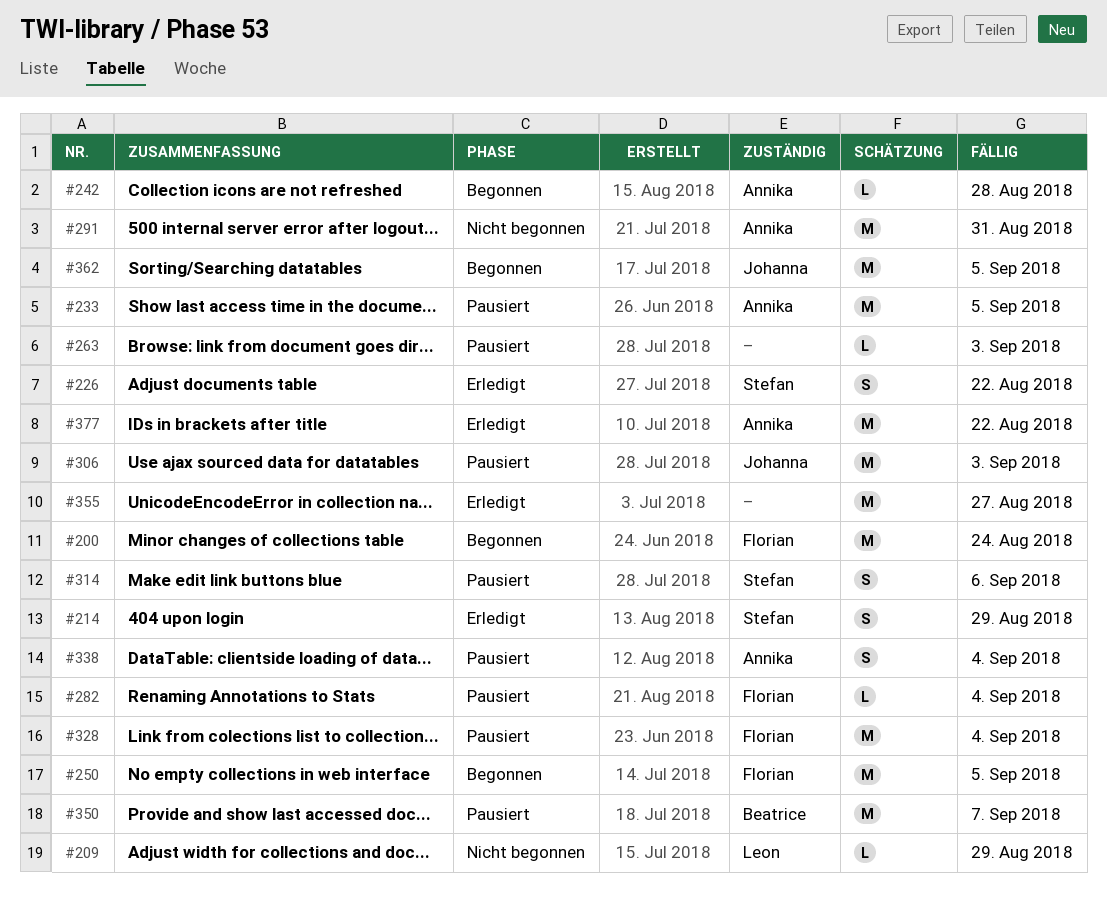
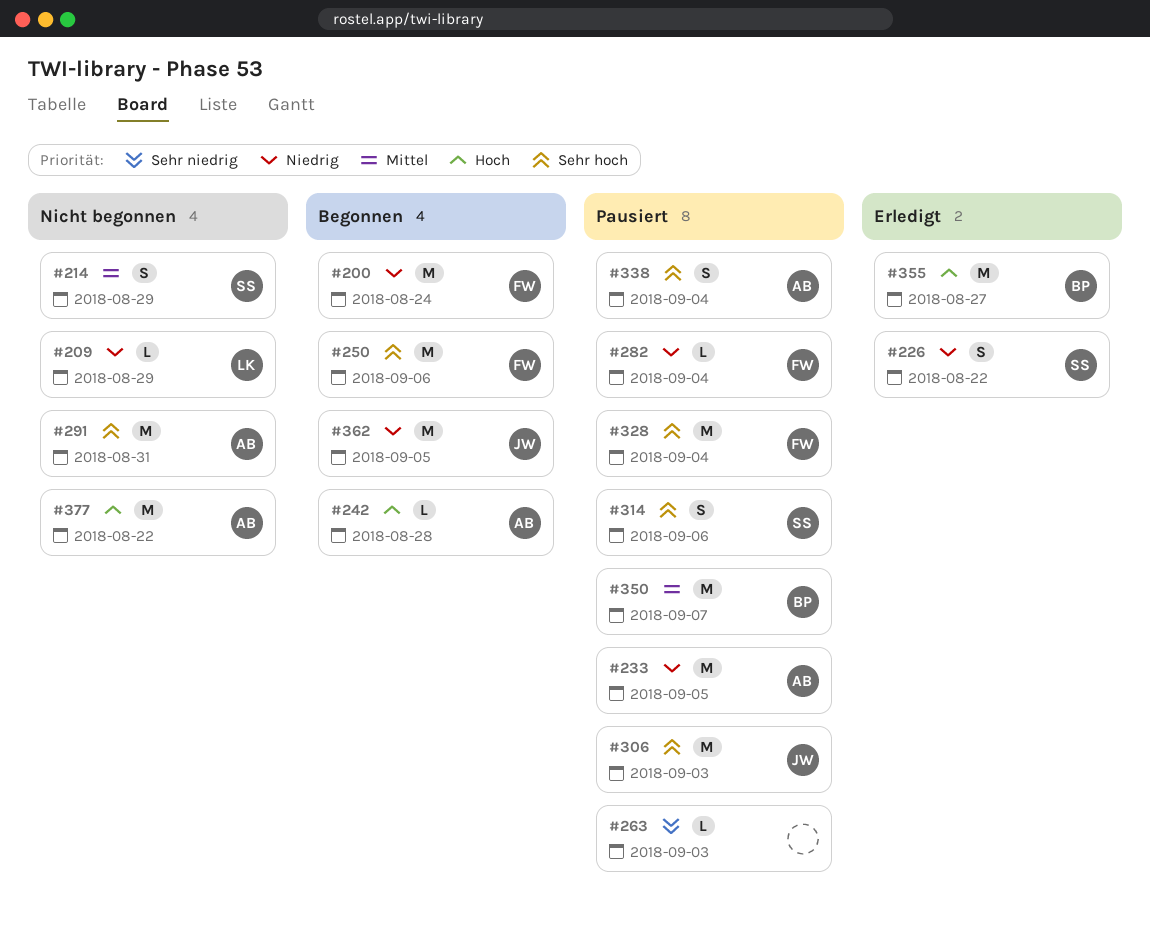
#214, status: Erledigt -> Nicht begonnen
#250, due: Sep 5 -> Sep 6
#355, owner: none -> Beatrice
#377, status: Erledigt -> Nicht begonnen

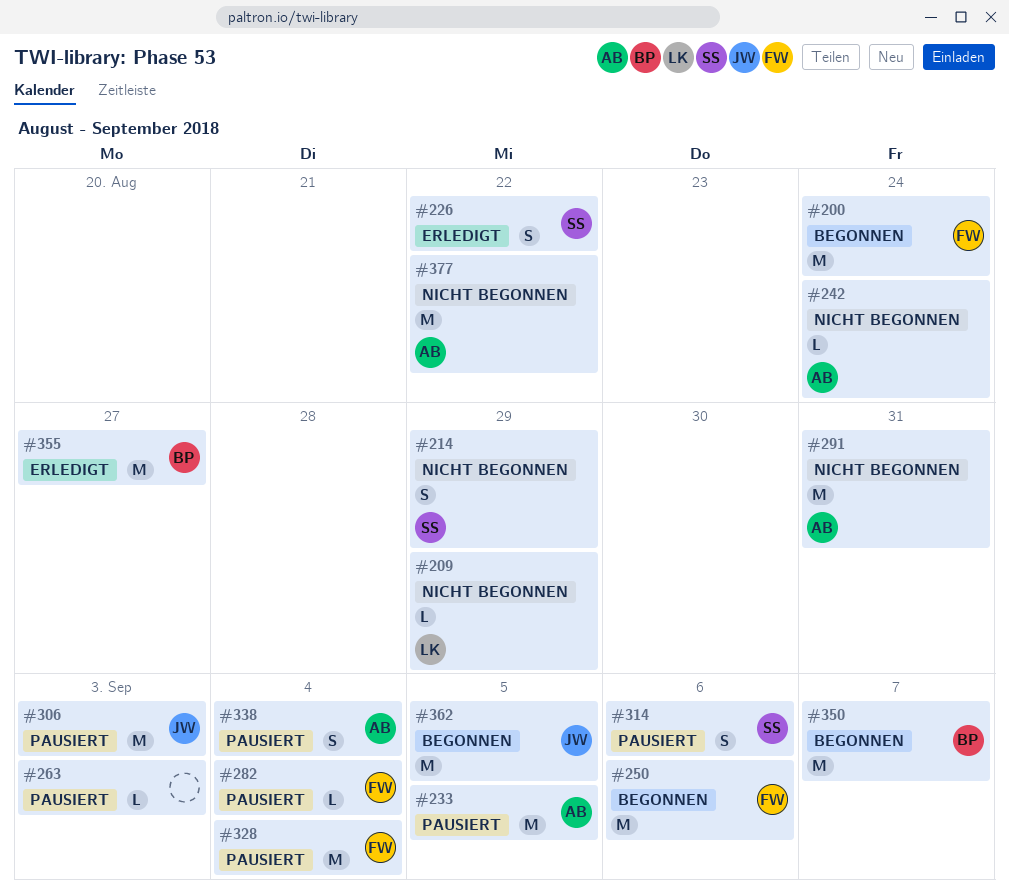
#242, status: Begonnen -> Nicht begonnen
#242, due: Aug 28 -> Aug 24
#350, status: Pausiert -> Begonnen

